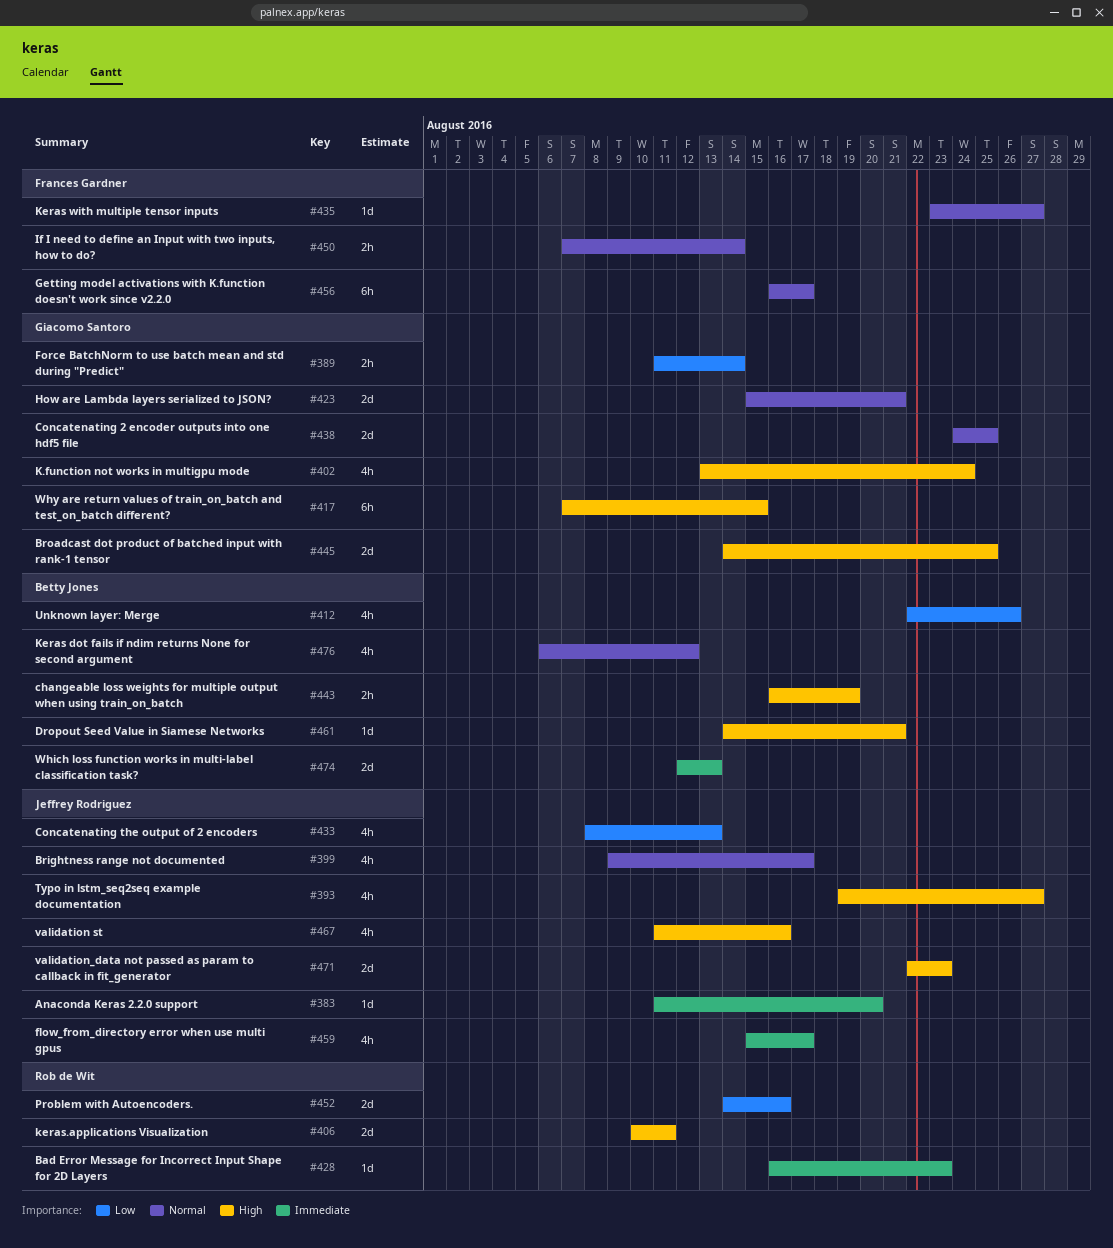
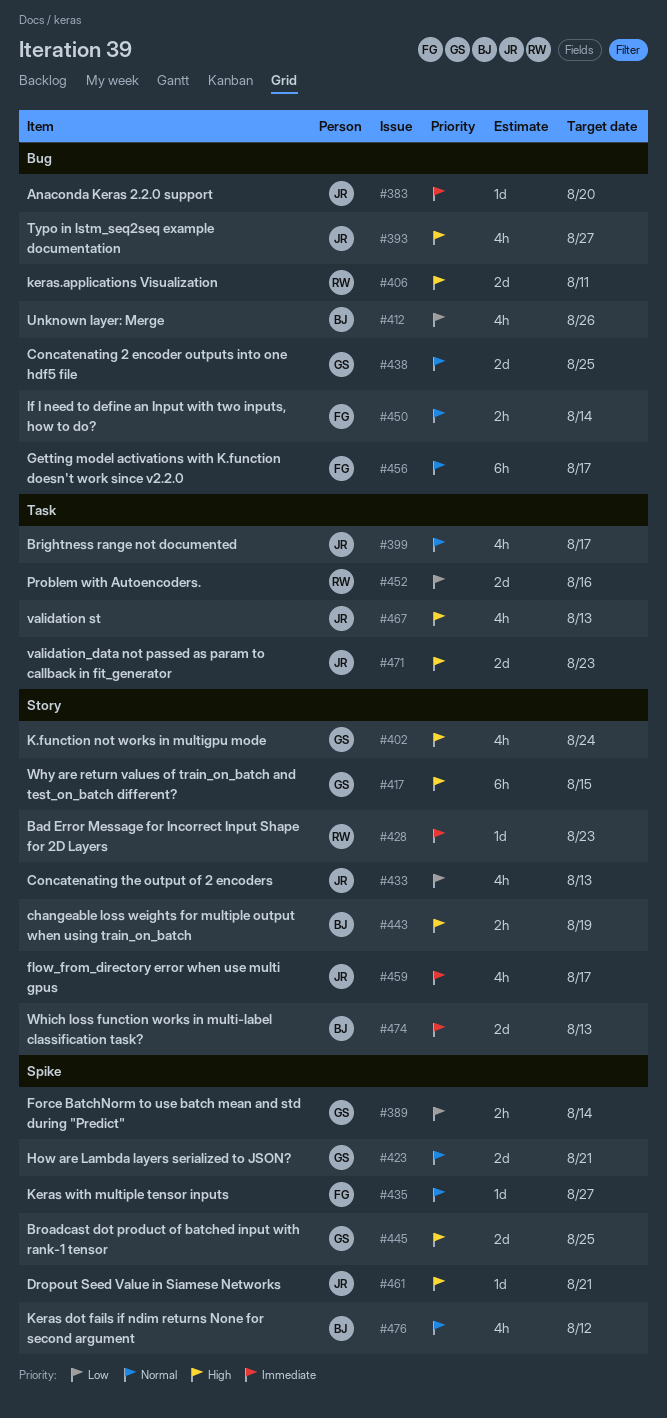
#461, owner: Betty Jones -> Jeffrey Rodriguez
#467, due: Aug 16 -> Aug 13

